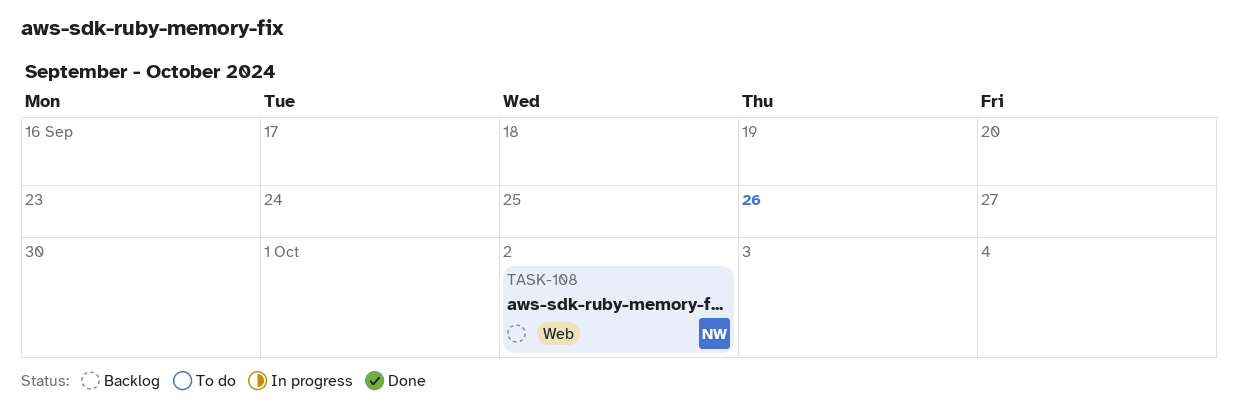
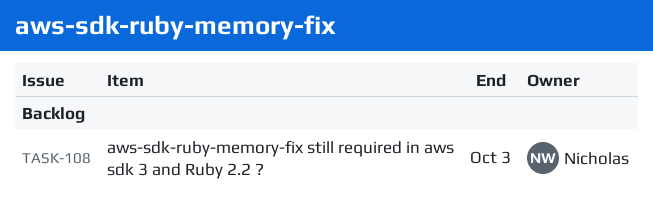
TASK-108, due: Oct 2 -> Oct 3

